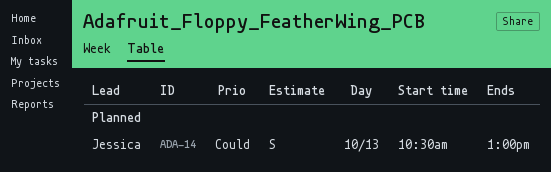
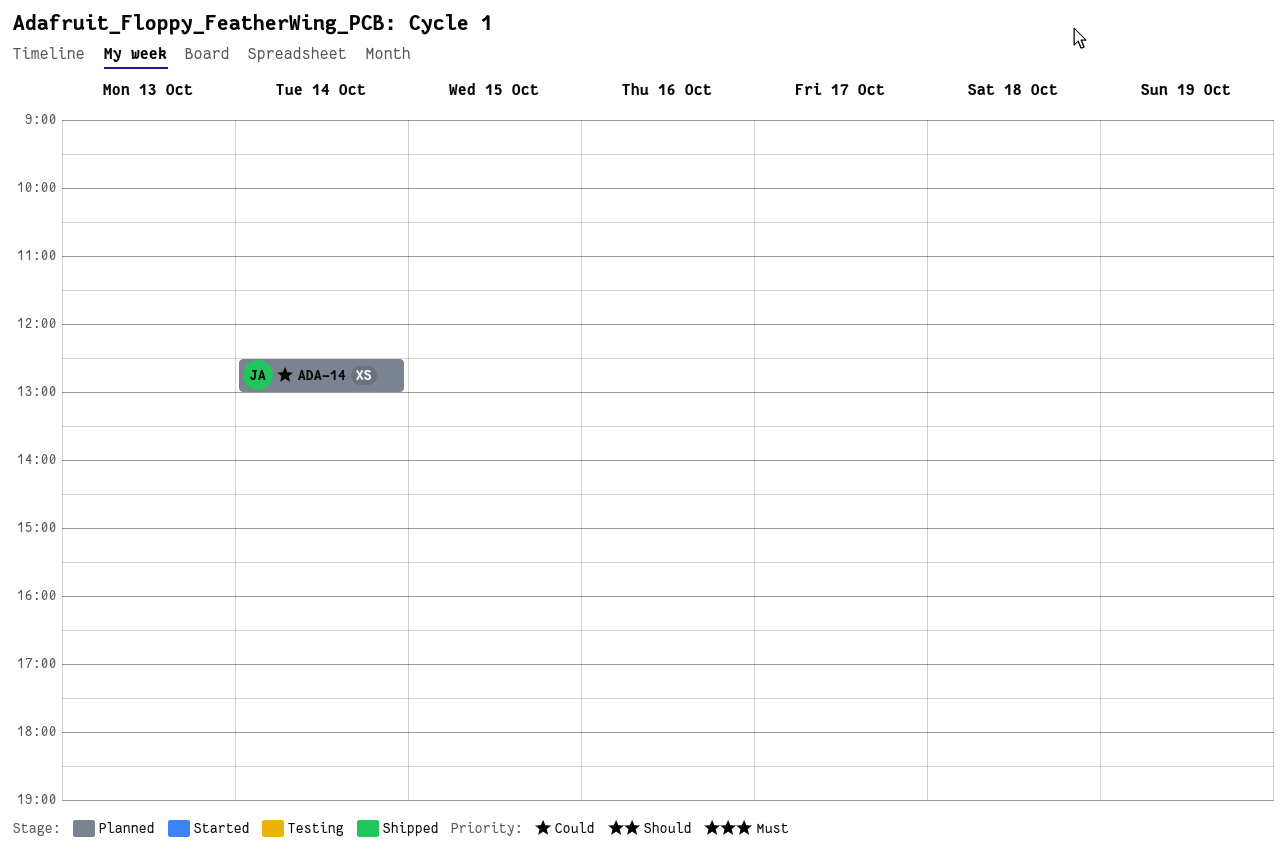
ADA-14, estimate: S -> XS
ADA-14, day: Oct 13 -> Oct 14
ADA-14, begins: 10:30 -> 12:30

